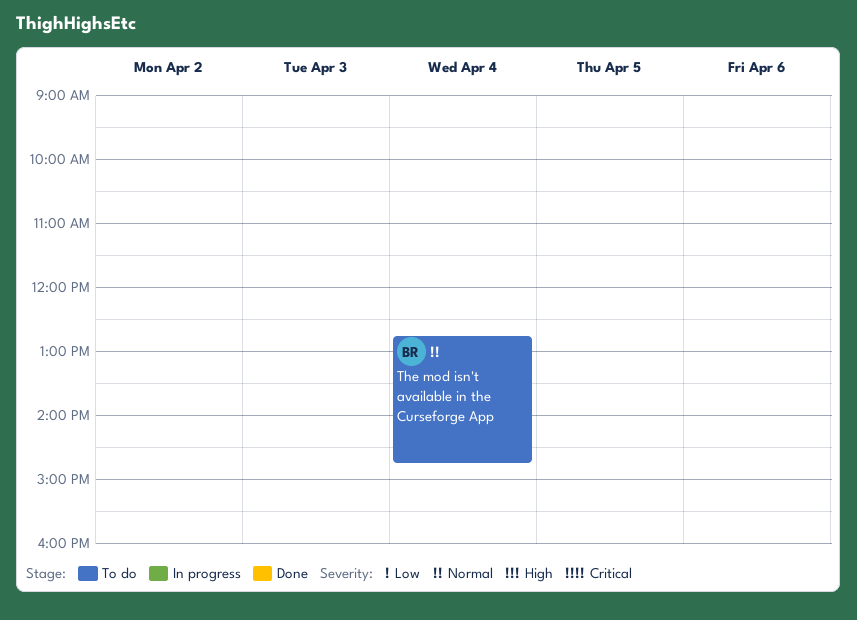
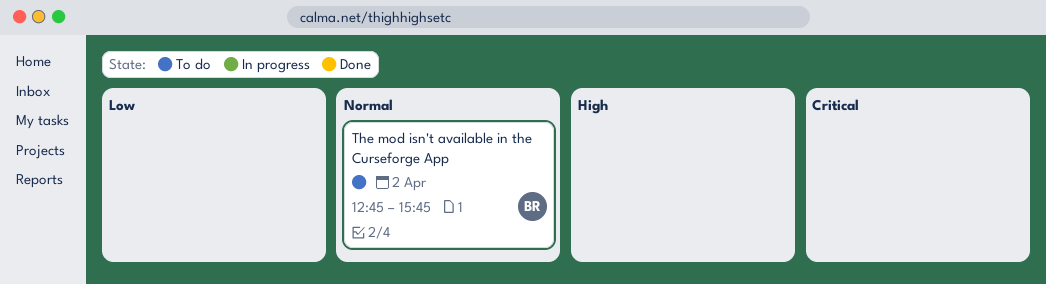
The mod isn't available in the Curseforge App, day: Apr 4 -> Apr 2
The mod isn't available in the Curseforge App, ends: 14:45 -> 15:45

